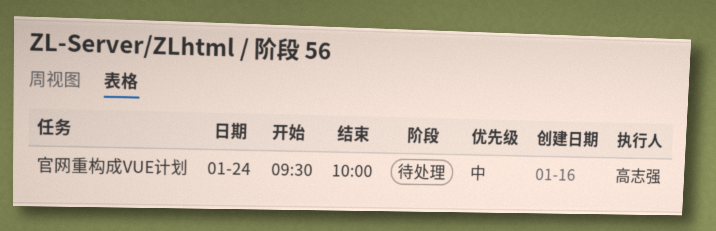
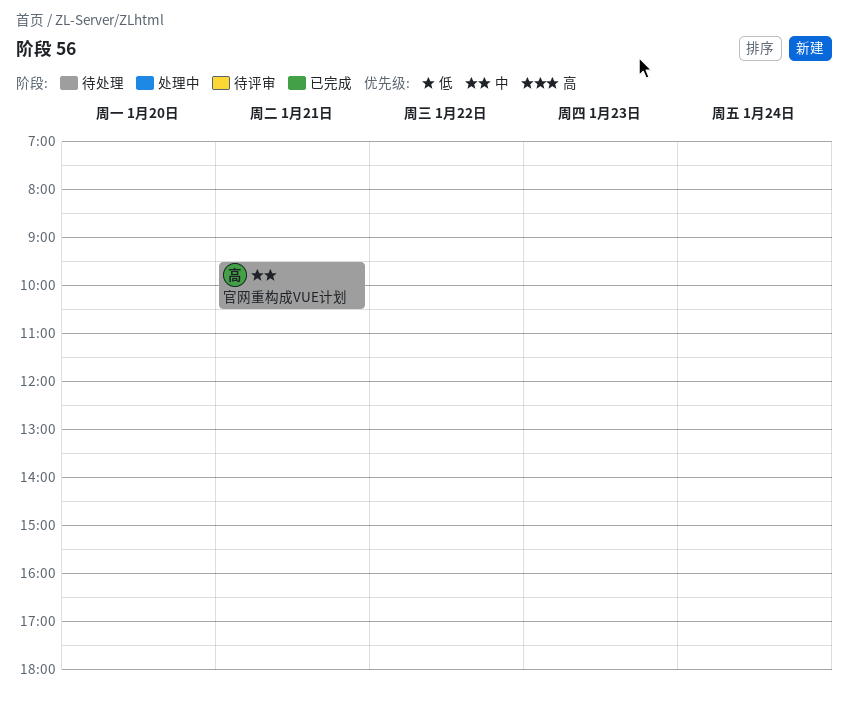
官网重构成VUE计划, day: Jan 24 -> Jan 21
官网重构成VUE计划, ends: 10:00 -> 10:30

